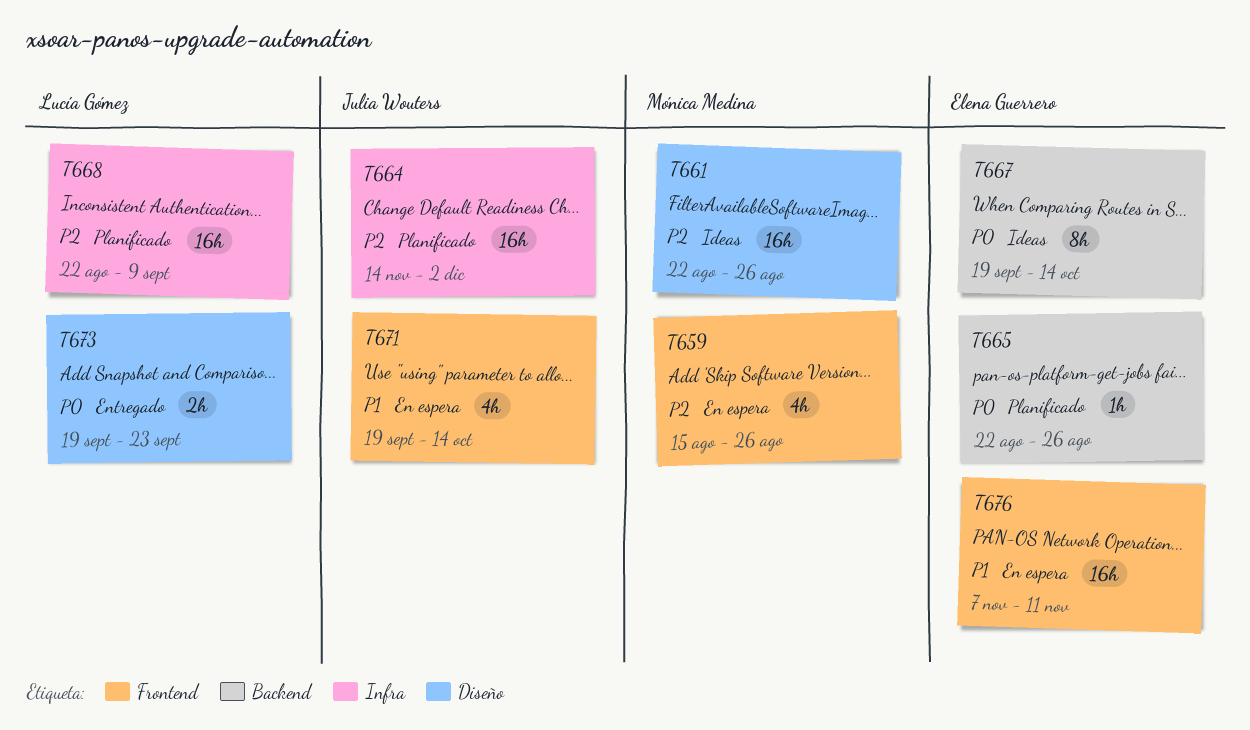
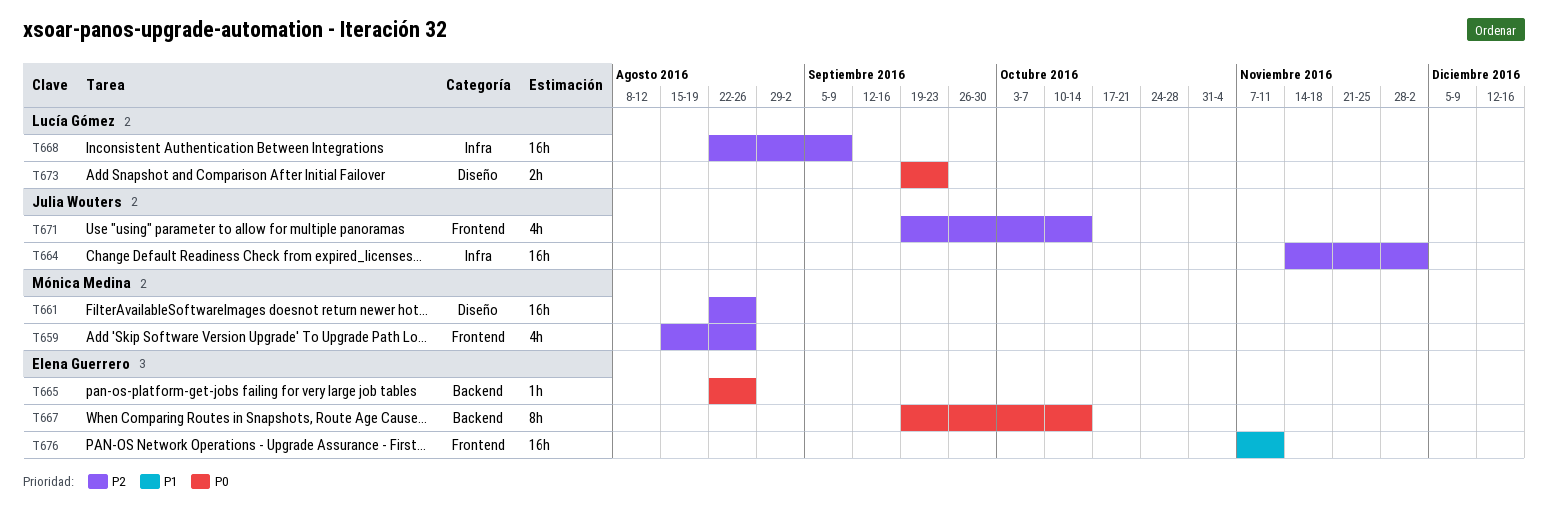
T671, priority: P1 -> P2

